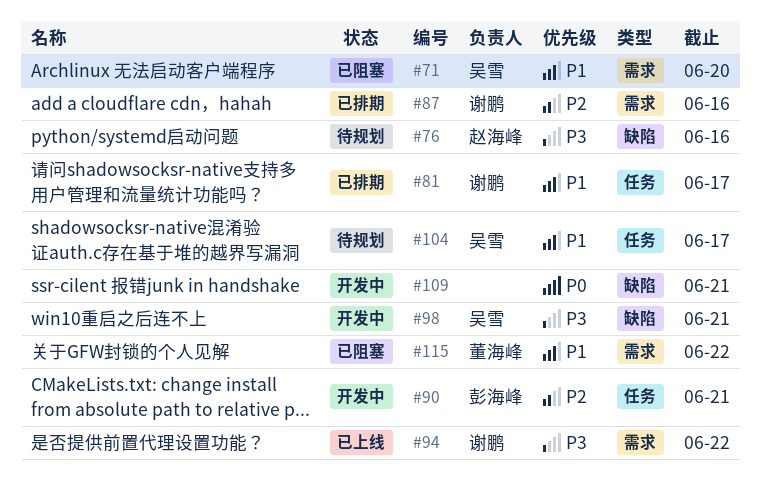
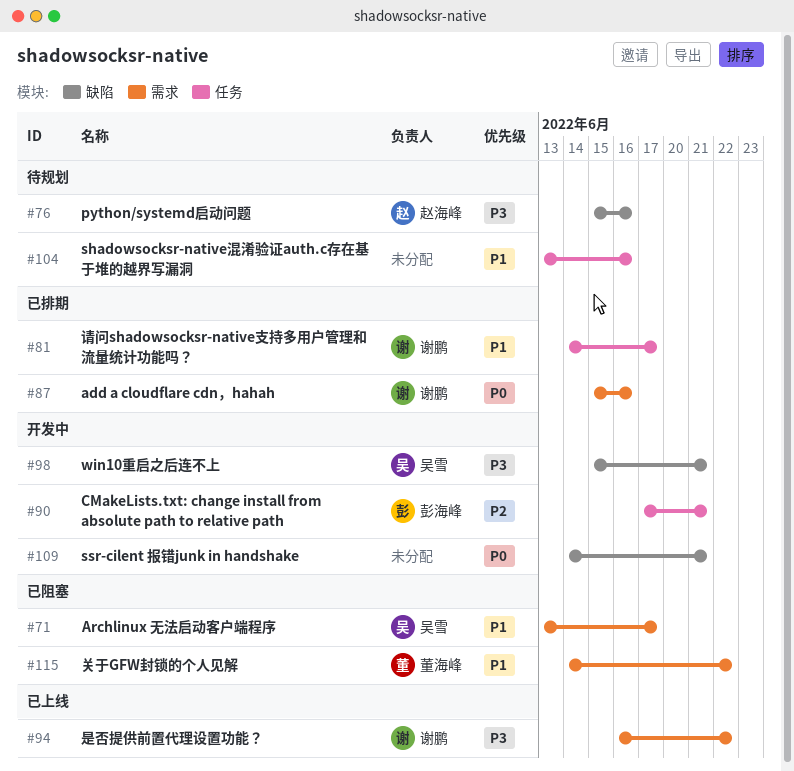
#71, due: Jun 20 -> Jun 17
#87, priority: P2 -> P0
#104, owner: 吴雪 -> none
#104, due: Jun 17 -> Jun 16

